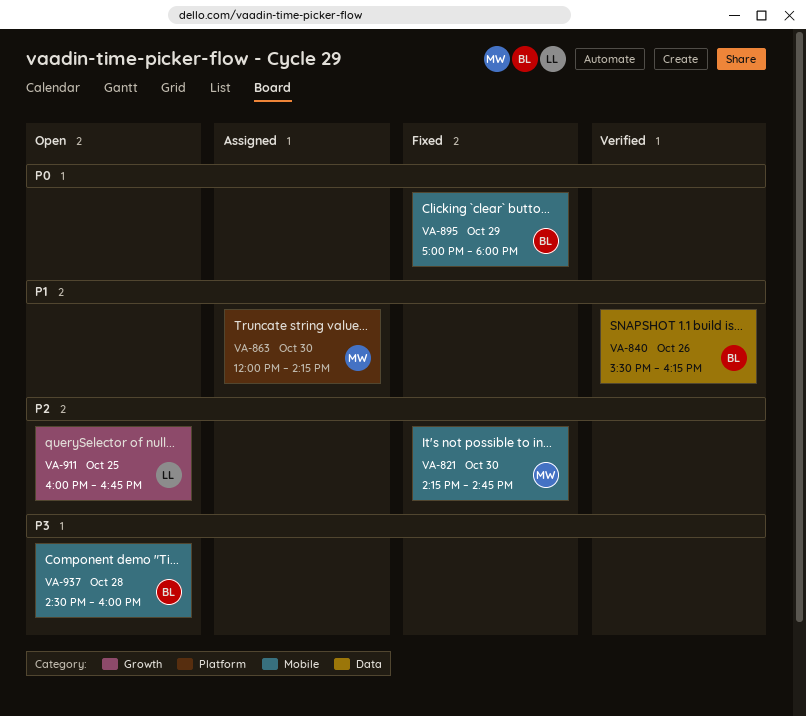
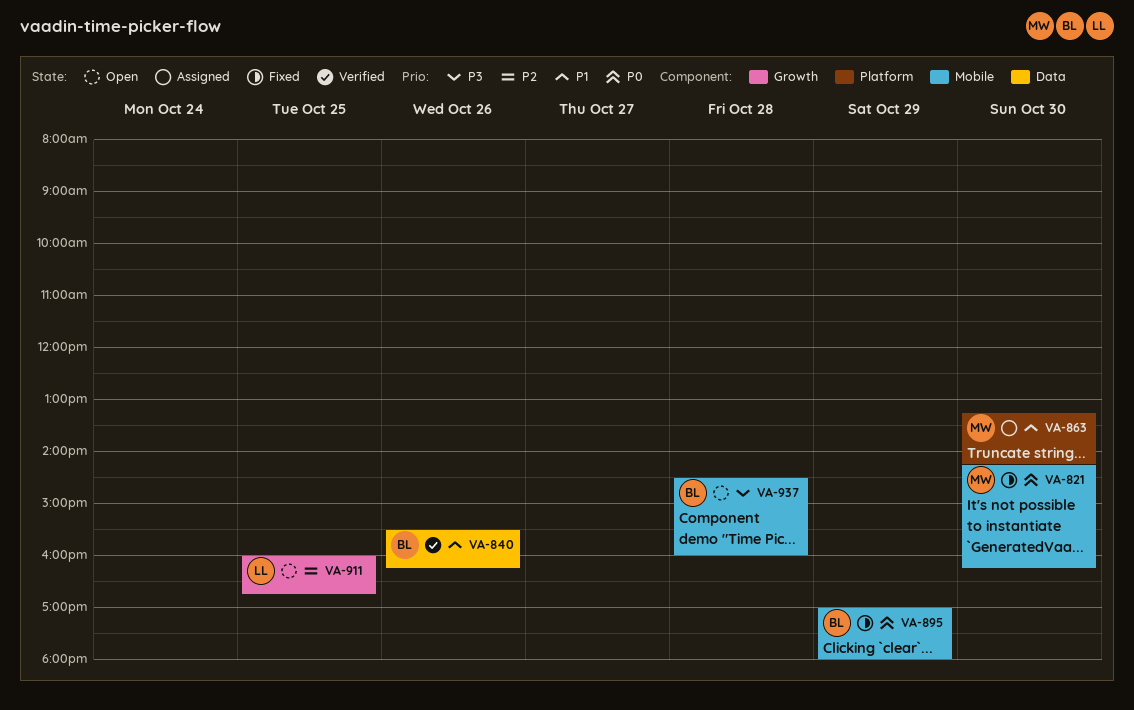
VA-821, priority: P2 -> P0
VA-821, ends: 14:45 -> 16:15
VA-863, begins: 12:00 -> 13:15

